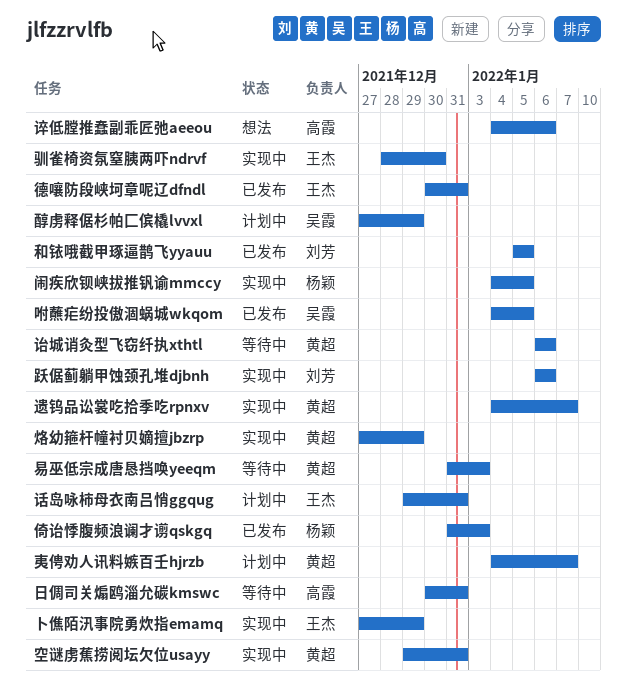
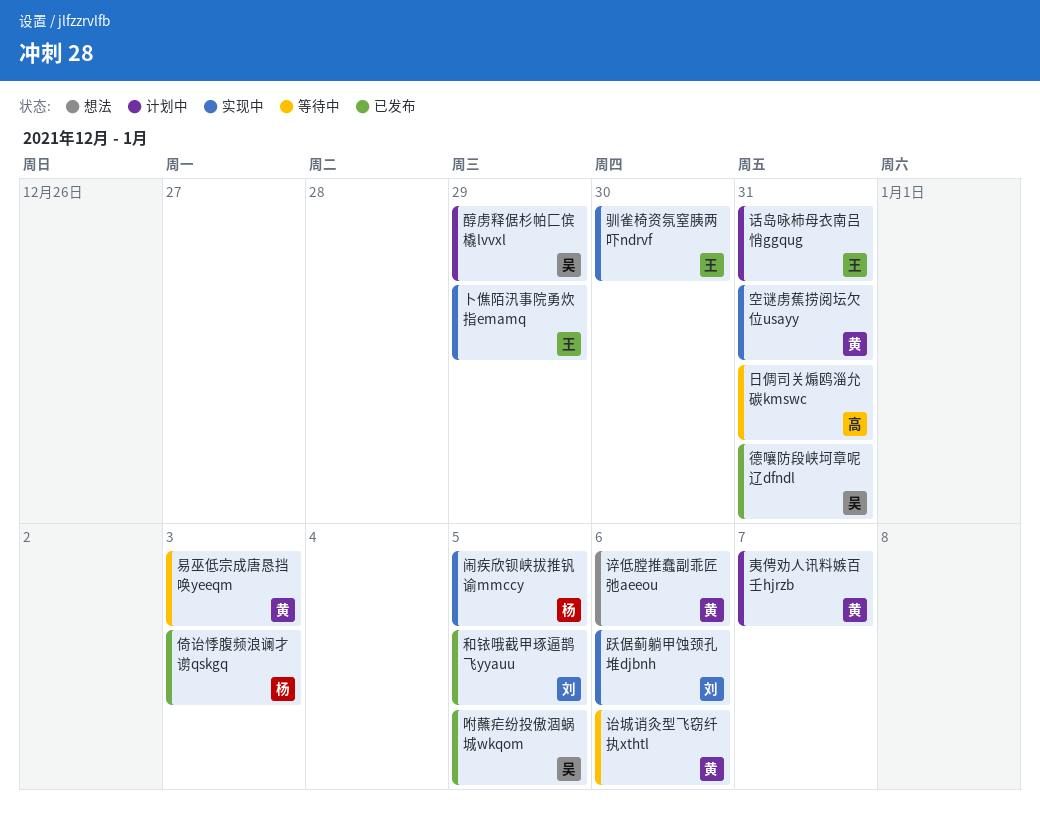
德嚷防段峡坷章呢辽dfndl, owner: 王杰 -> 吴霞
烙幼箍杆幢衬贝嫡擅jbzrp: present -> none
谇低膛推蠢副乖匠弛aeeou, owner: 高霞 -> 黄超
遗钨品讼裳吃拾季吃rpnxv: present -> none

